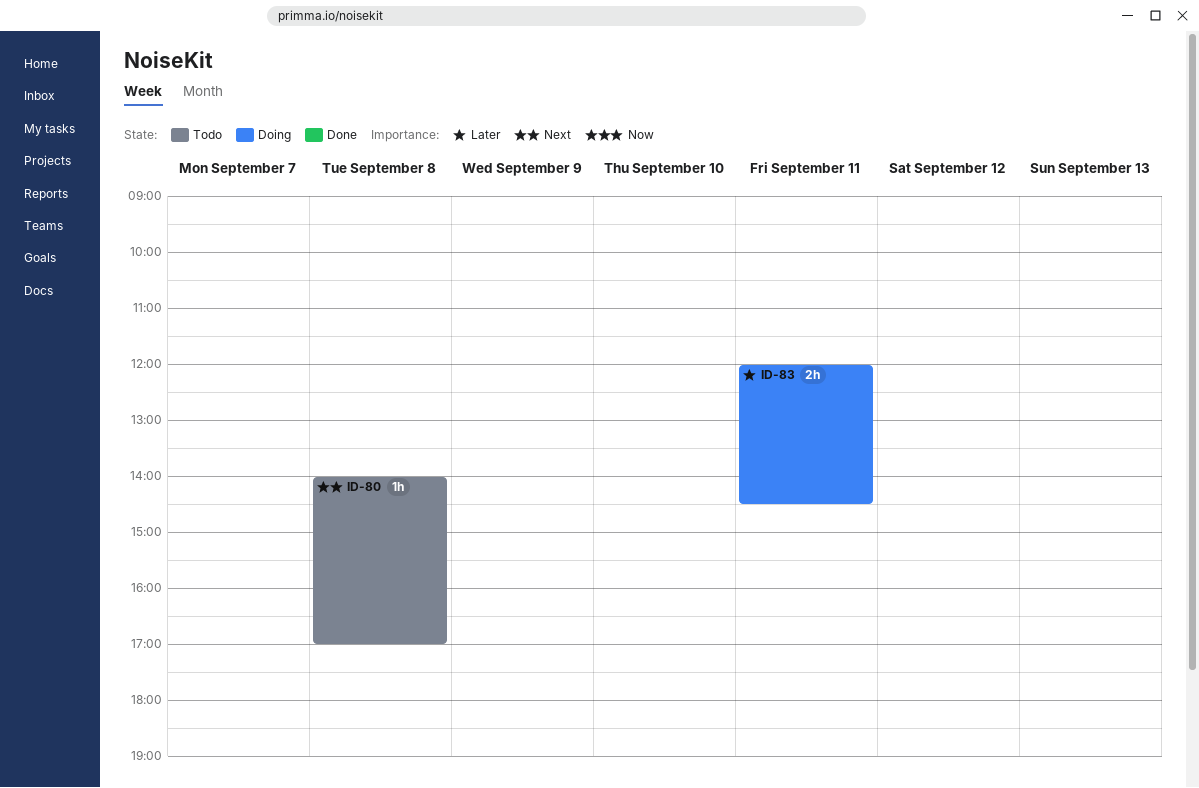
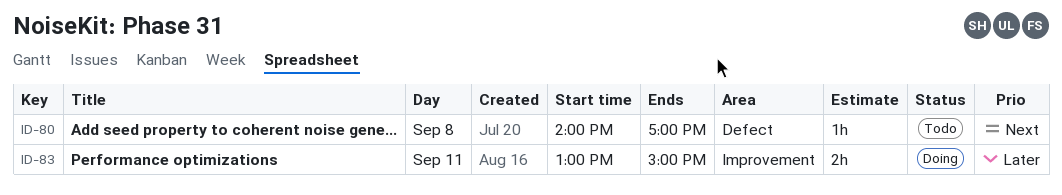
ID-83, begins: 12:00 -> 13:00
ID-83, ends: 14:30 -> 15:00

